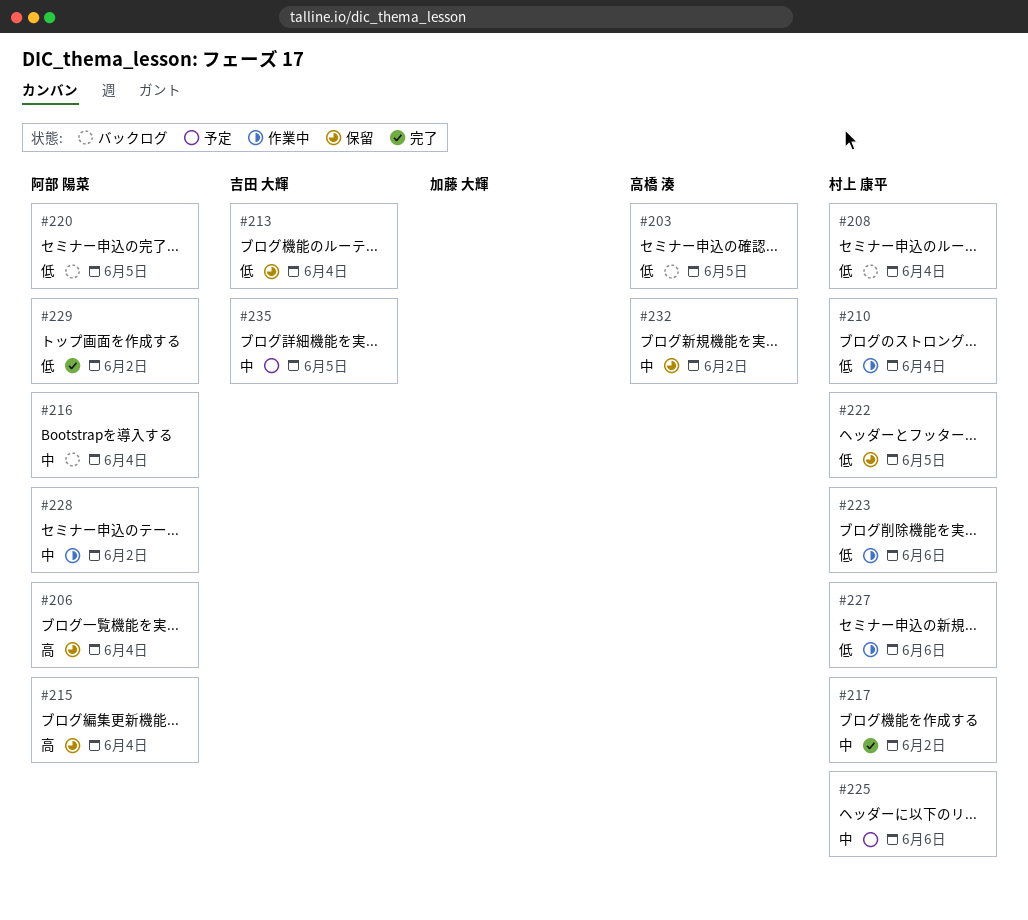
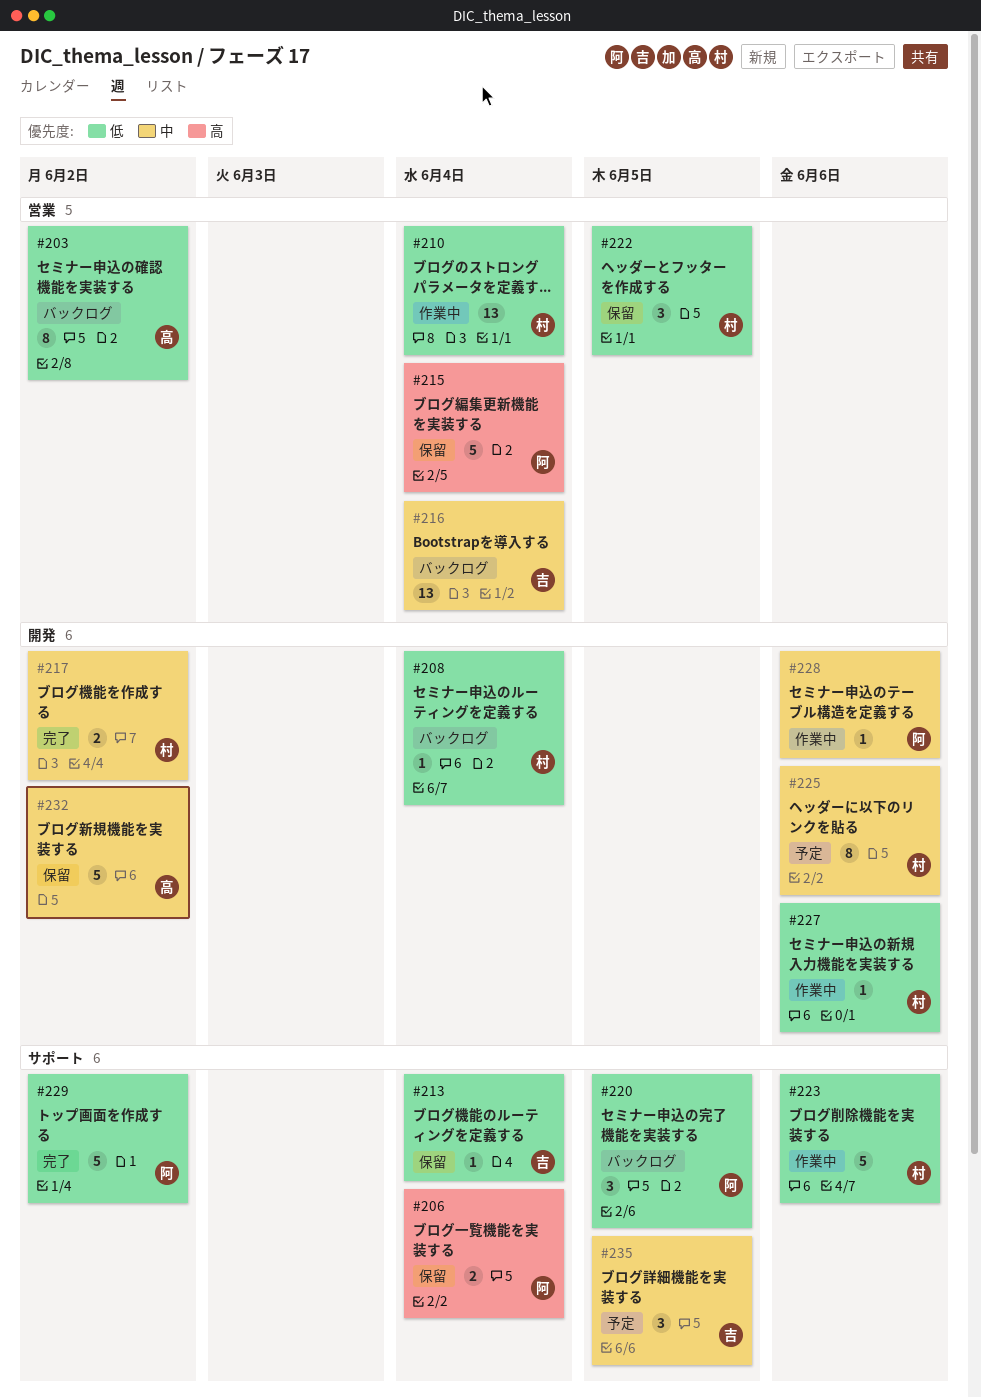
#203, due: Jun 5 -> Jun 2
#216, owner: 阿部 陽菜 -> 吉田 大輝
#228, due: Jun 2 -> Jun 6

